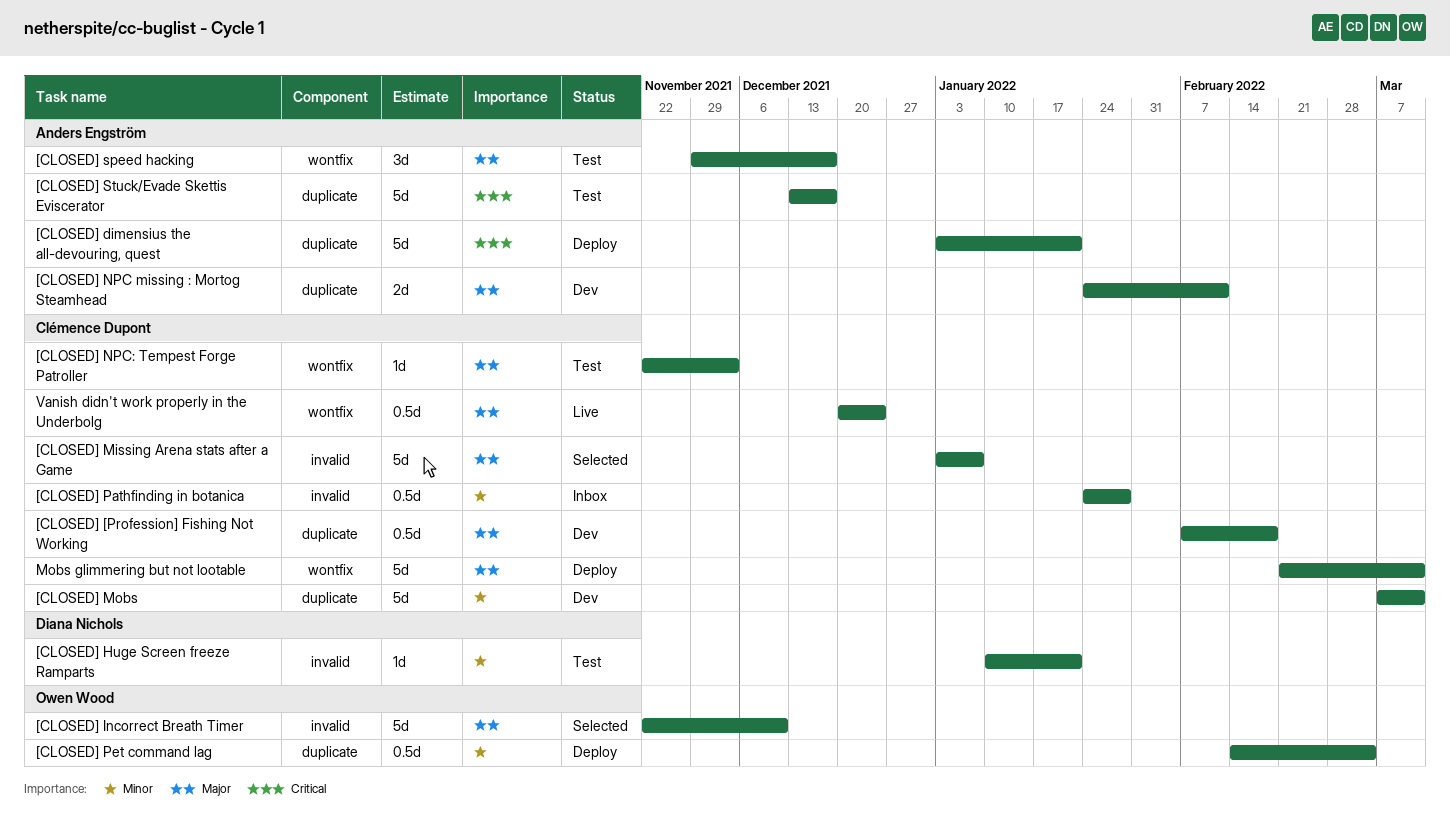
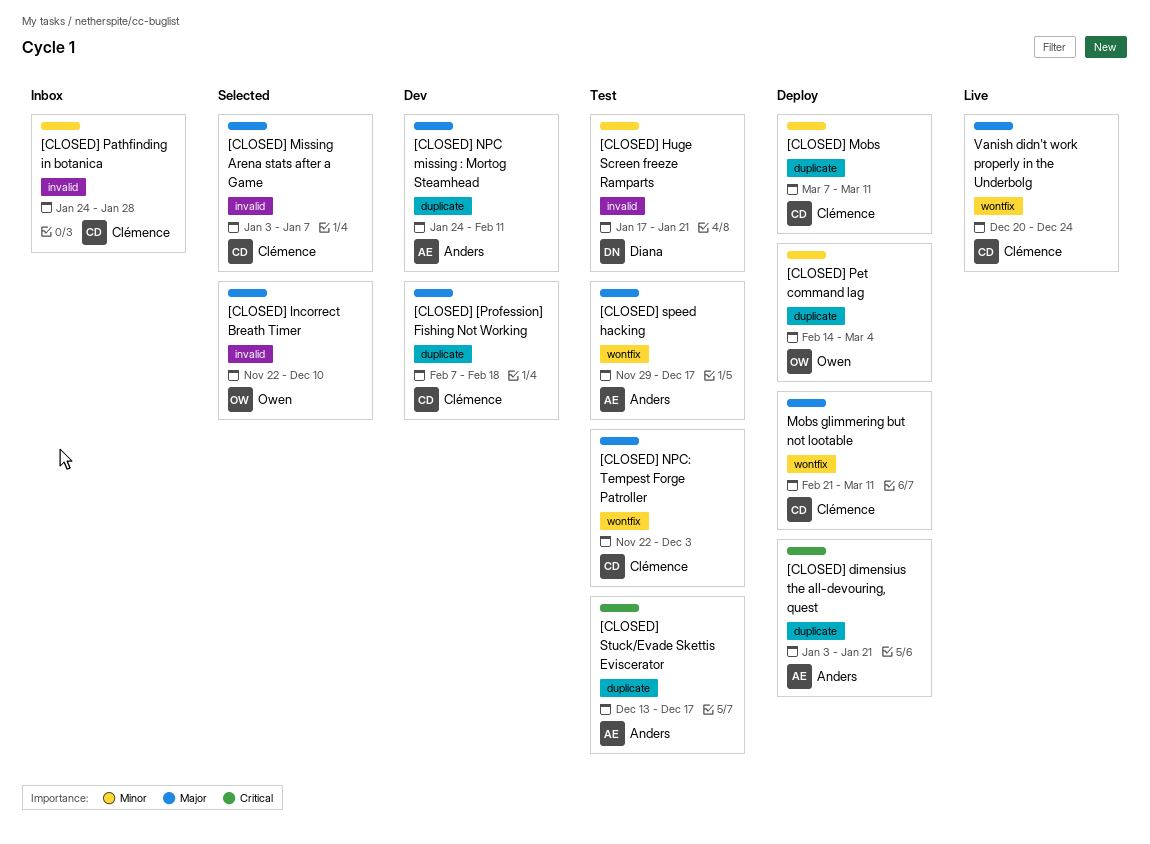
[CLOSED] Huge Screen freeze Ramparts, start: Jan 10 -> Jan 17
[CLOSED] Mobs, status: Dev -> Deploy

